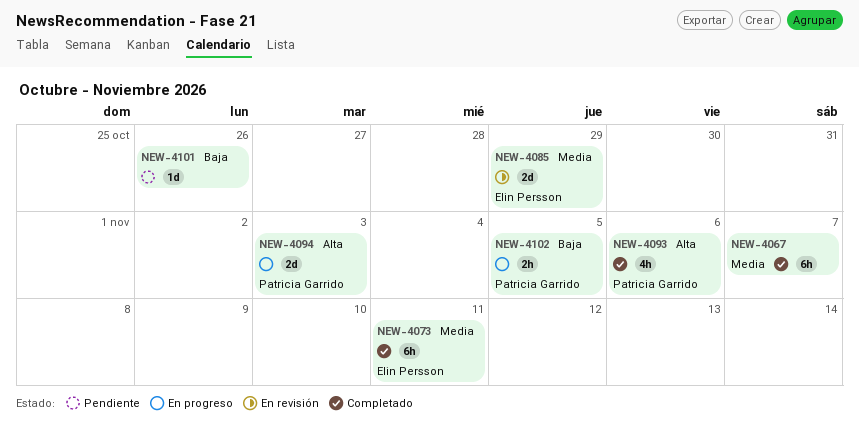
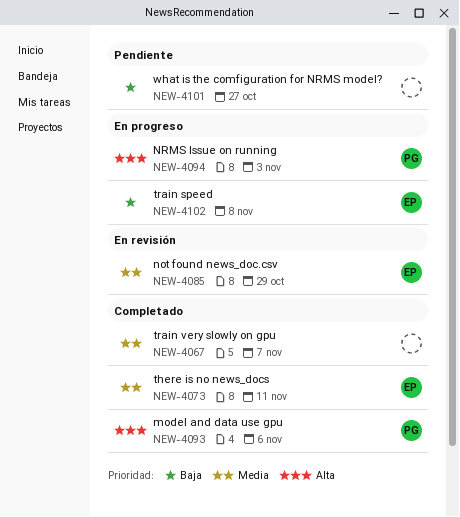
NEW-4101, due: Oct 26 -> Oct 27
NEW-4102, owner: Patricia Garrido -> Elin Persson
NEW-4102, due: Nov 5 -> Nov 8

